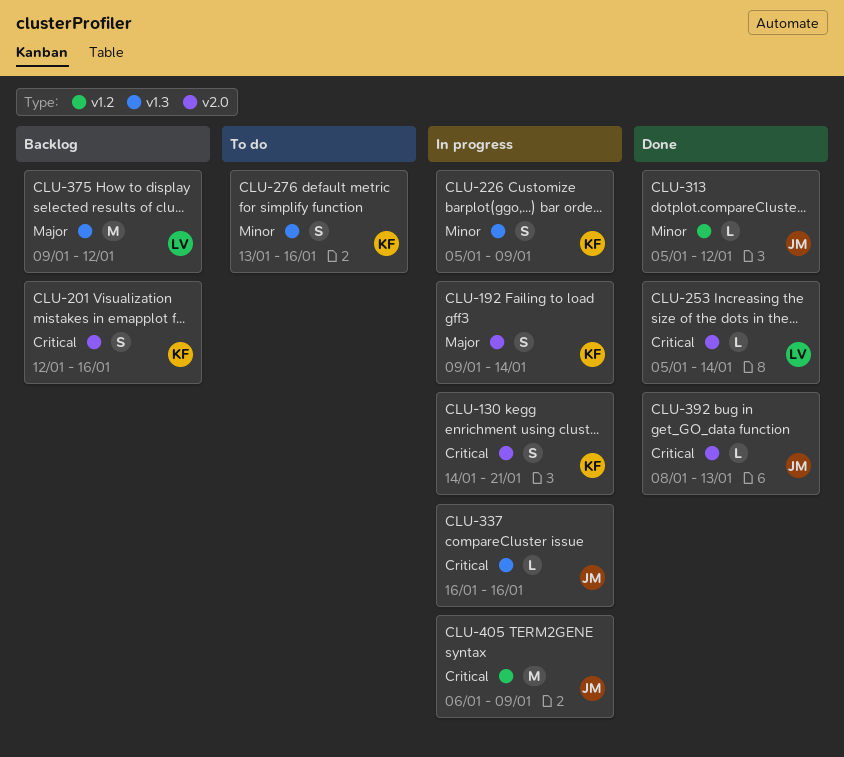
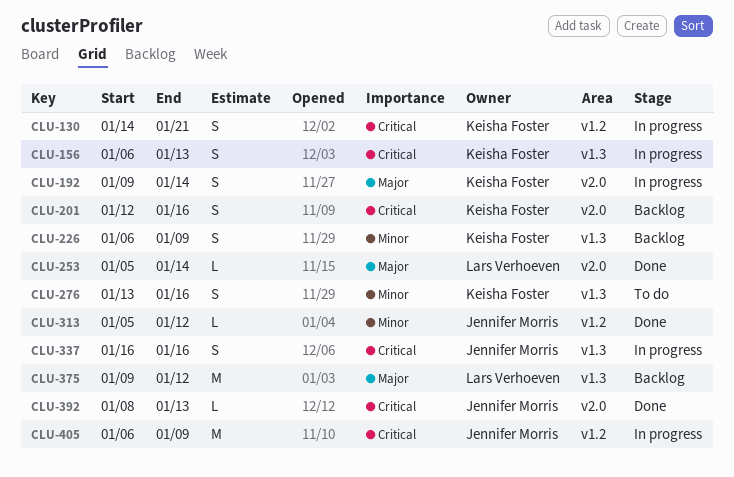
CLU-130, label: v2.0 -> v1.2
CLU-156: none -> present
CLU-226, status: In progress -> Backlog
CLU-226, start: Jan 5 -> Jan 6
CLU-253, priority: Critical -> Major
CLU-337, estimate: L -> S

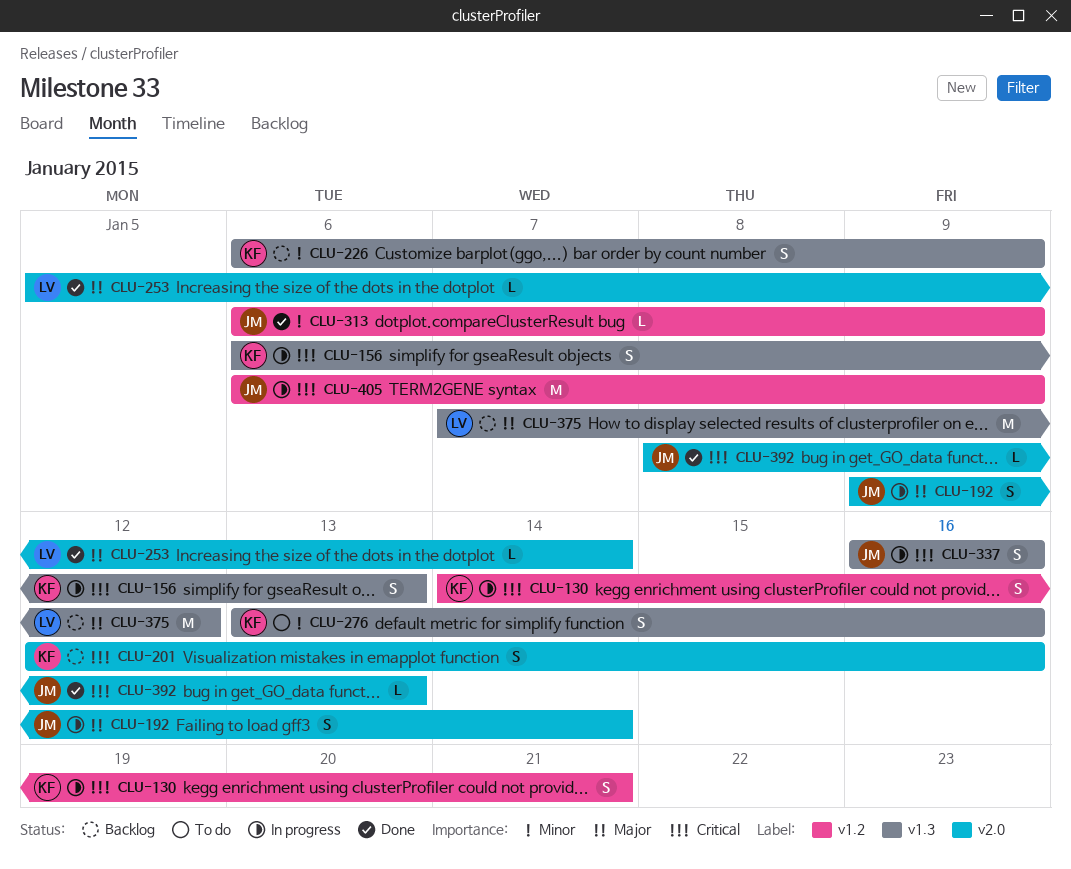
CLU-192, owner: Keisha Foster -> Jennifer Morris
CLU-313, start: Jan 5 -> Jan 6
CLU-313, due: Jan 12 -> Jan 9
CLU-375, start: Jan 9 -> Jan 7

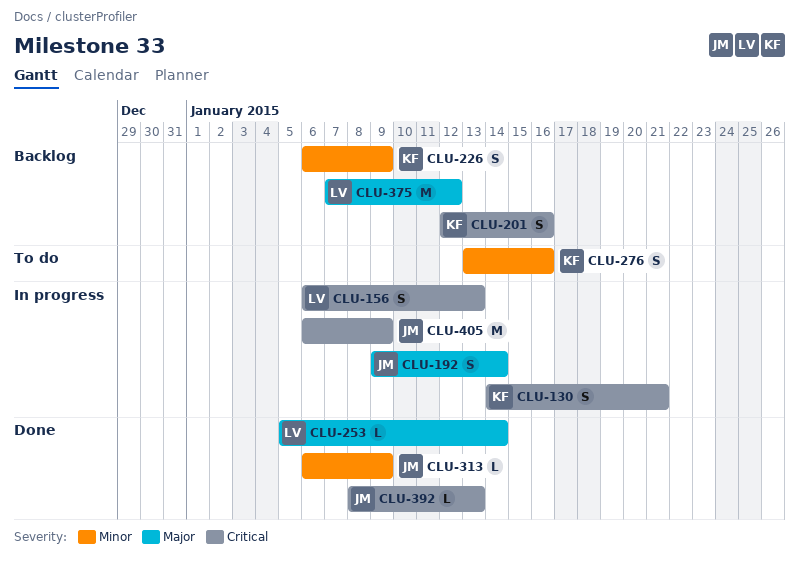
CLU-156, owner: KF -> LV
CLU-337: present -> none

